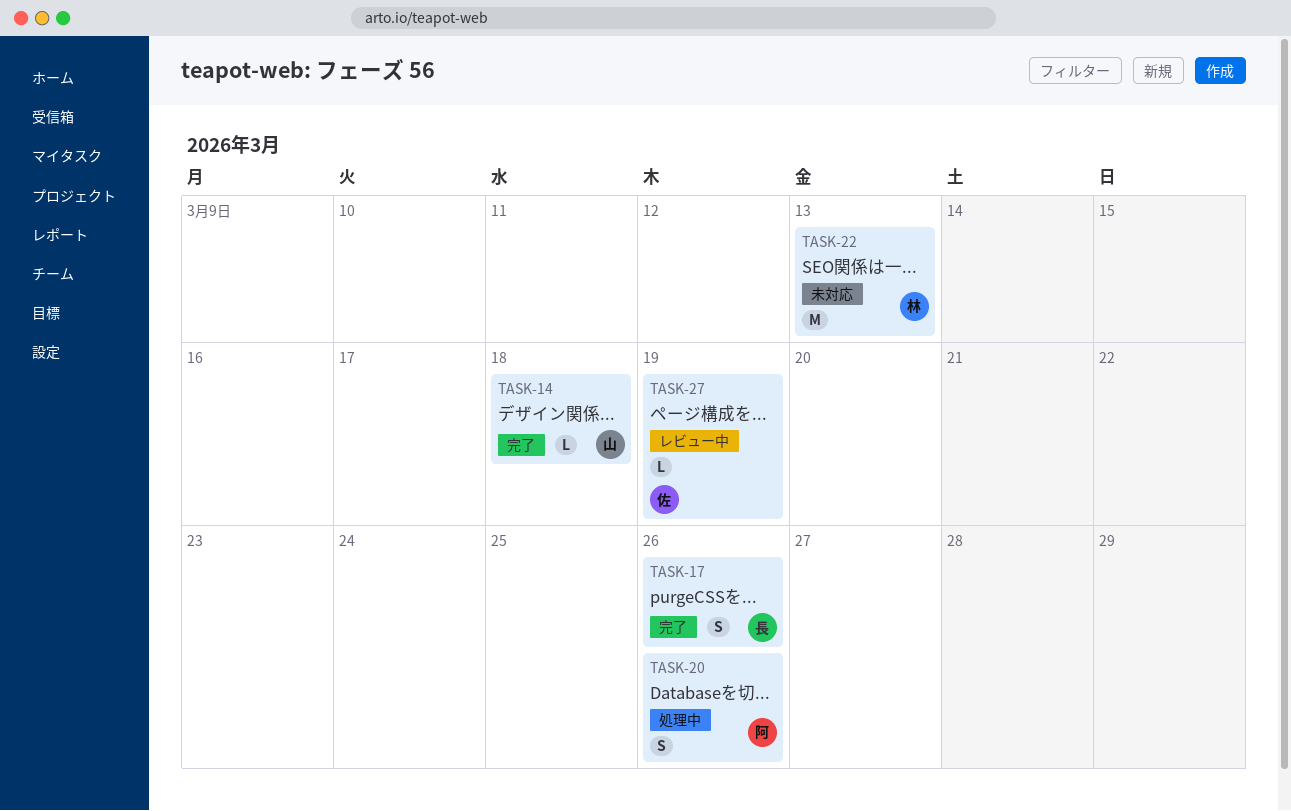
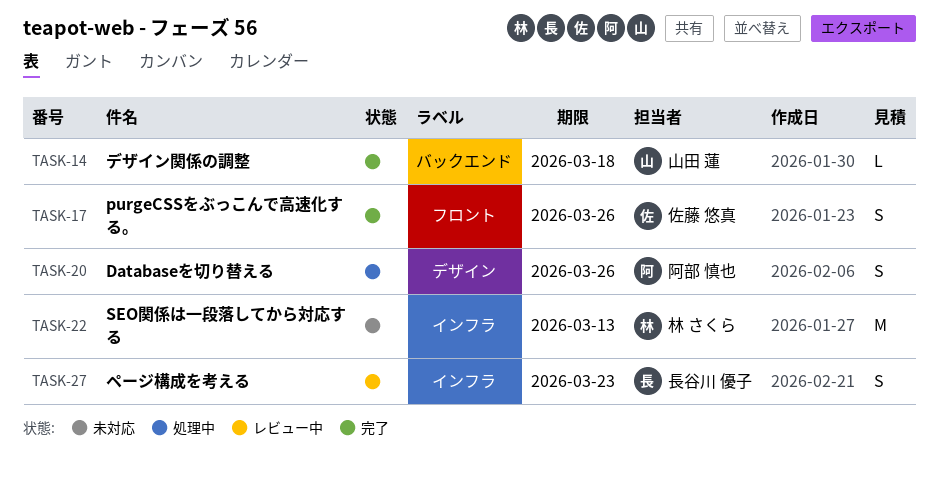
TASK-17, owner: 長谷川 優子 -> 佐藤 悠真
TASK-27, owner: 佐藤 悠真 -> 長谷川 優子
TASK-27, estimate: L -> S
TASK-27, due: Mar 19 -> Mar 23

